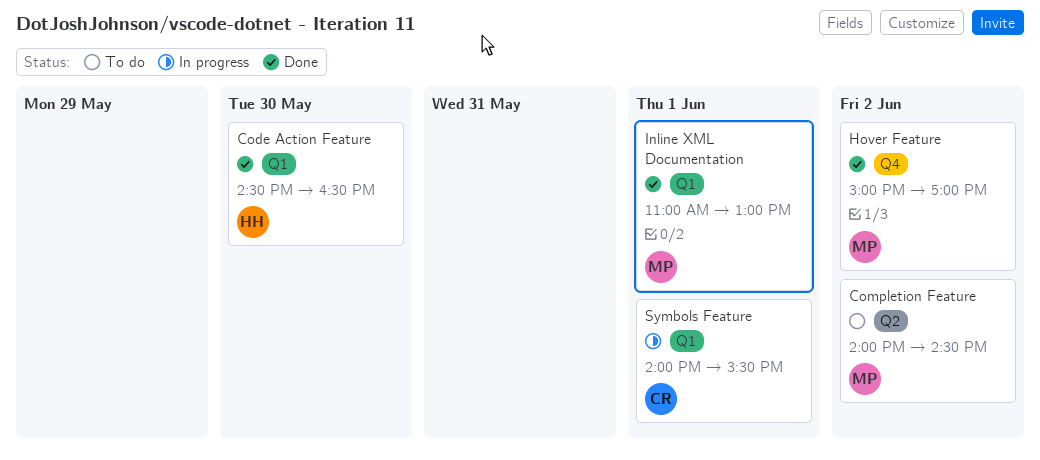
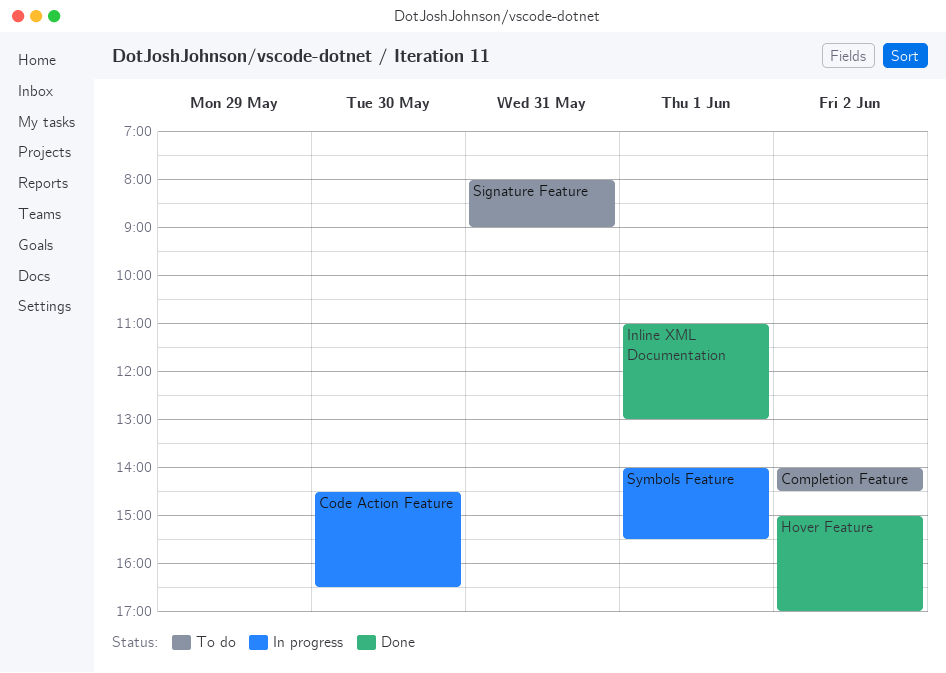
Code Action Feature, status: Done -> In progress
Signature Feature: none -> present

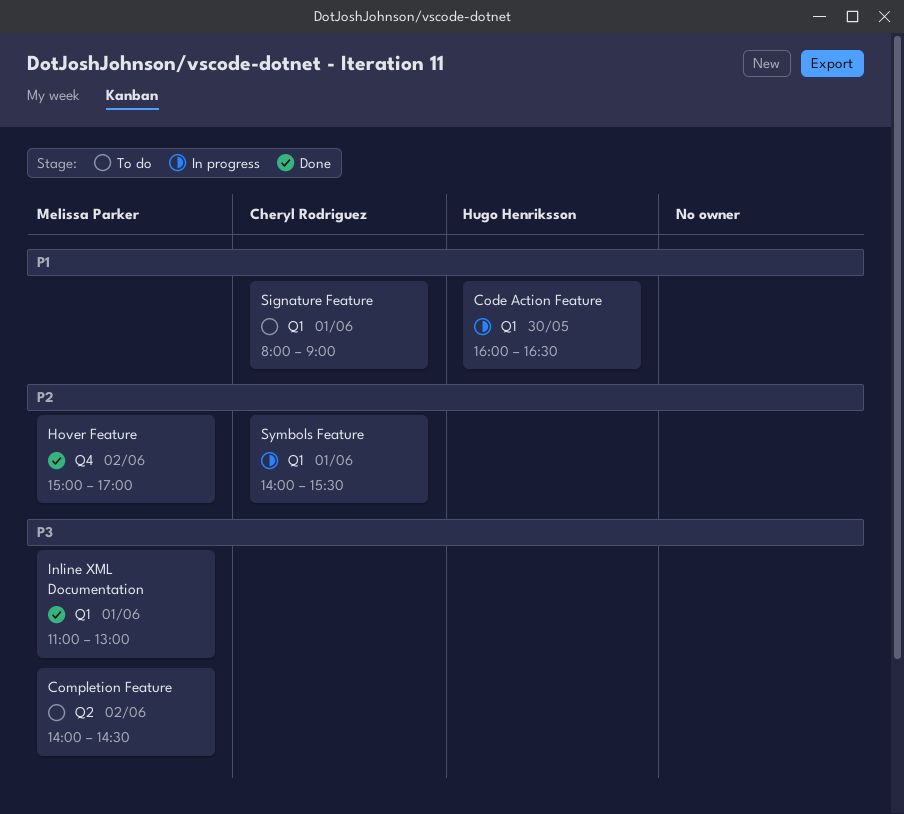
Code Action Feature, begins: 14:30 -> 16:00
Signature Feature, day: May 31 -> Jun 1

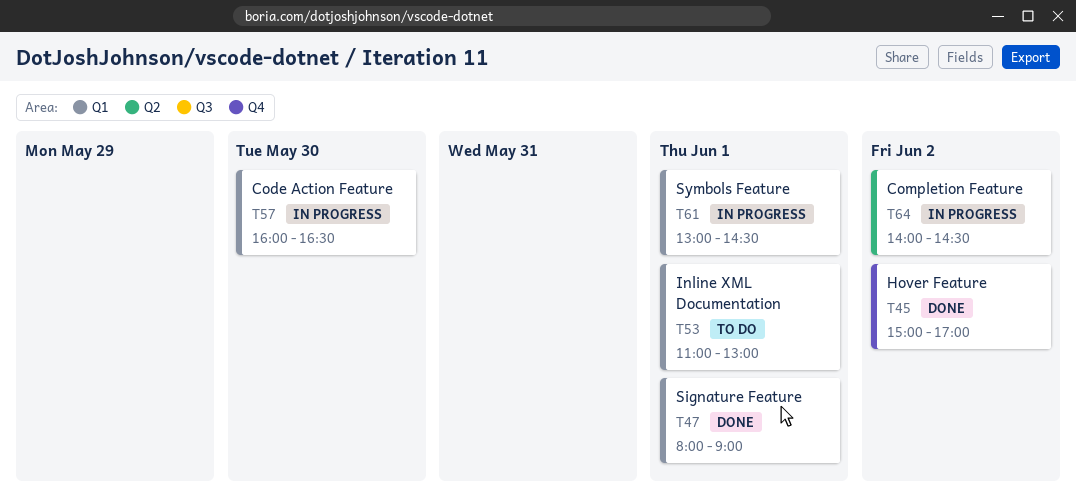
Completion Feature, status: To do -> In progress
Inline XML Documentation, status: Done -> To do
Signature Feature, status: To do -> Done
Symbols Feature, begins: 14:00 -> 13:00
Symbols Feature, ends: 15:30 -> 14:30

